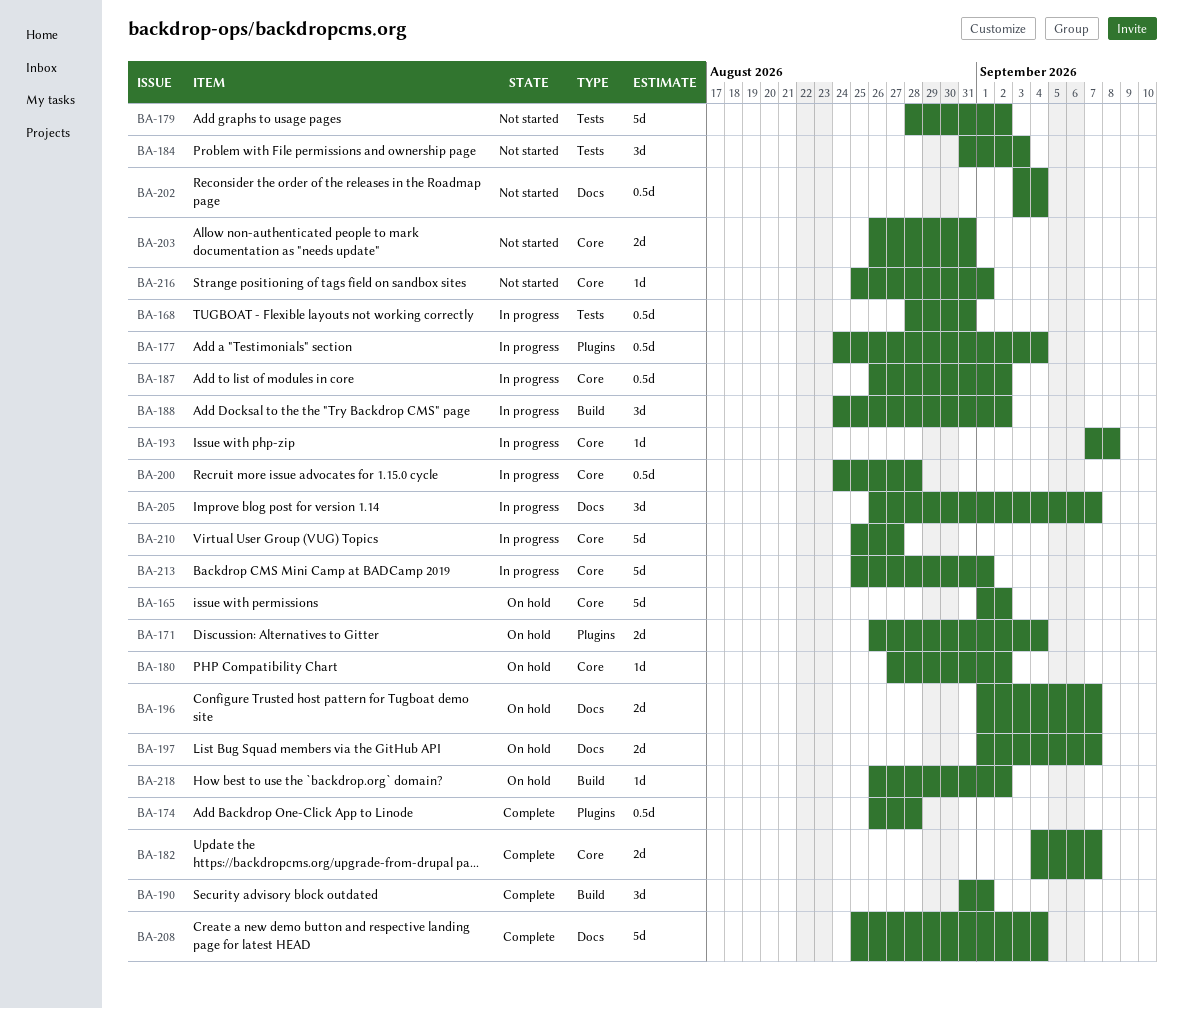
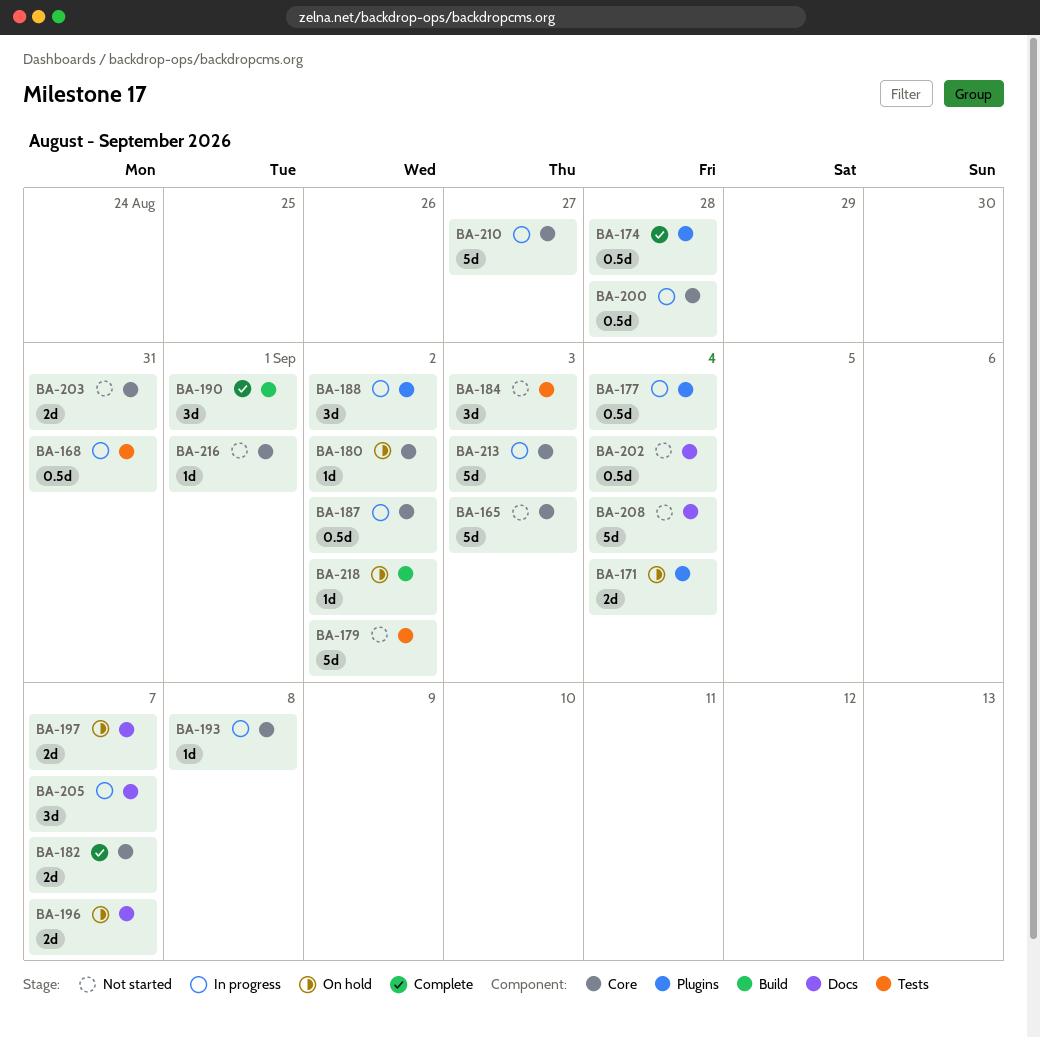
BA-165, status: On hold -> Not started
BA-165, due: Sep 2 -> Sep 3
BA-188, label: Build -> Plugins
BA-208, status: Complete -> Not started
BA-213, due: Sep 1 -> Sep 3

